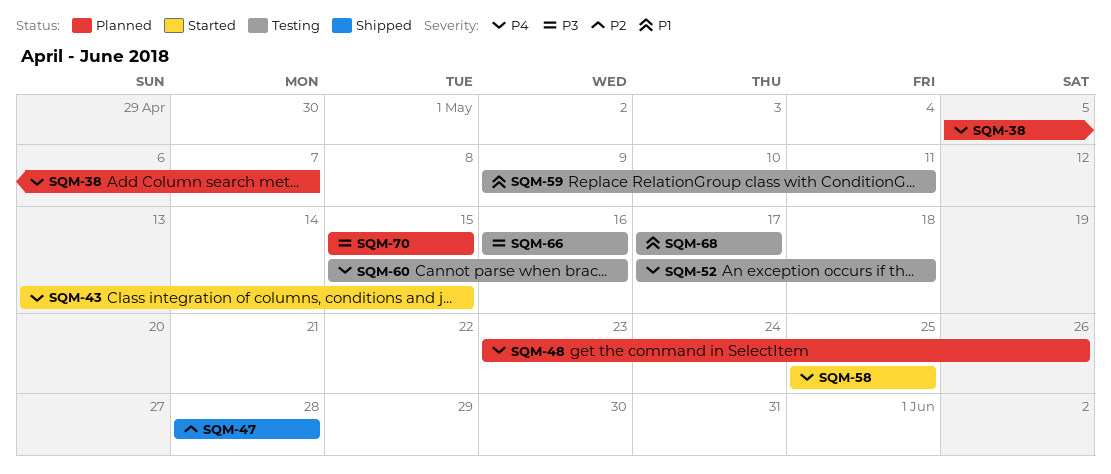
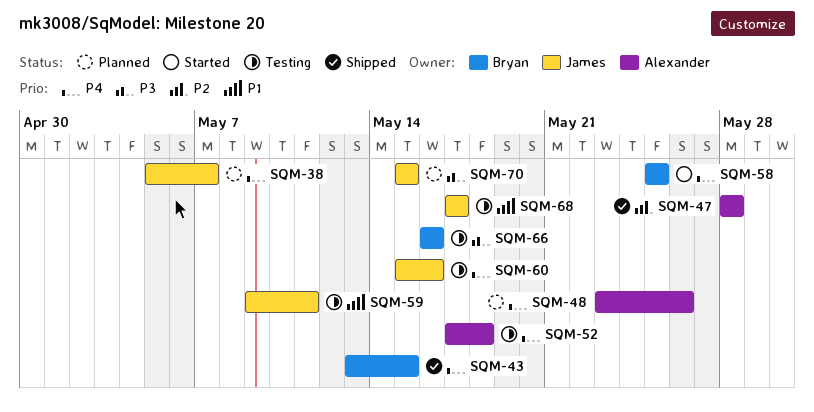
SQM-43, status: Started -> Shipped

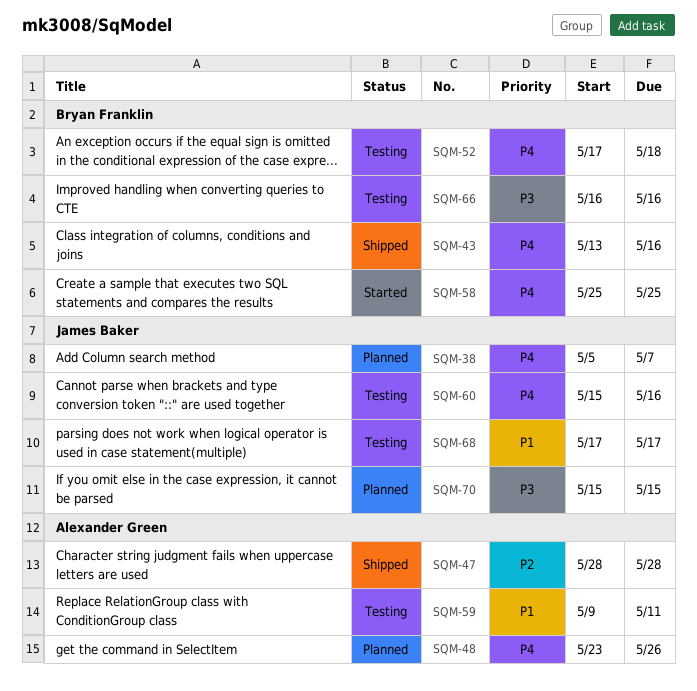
SQM-43, due: May 15 -> May 16
SQM-52, owner: Alexander Green -> Bryan Franklin
SQM-59, owner: James Baker -> Alexander Green

